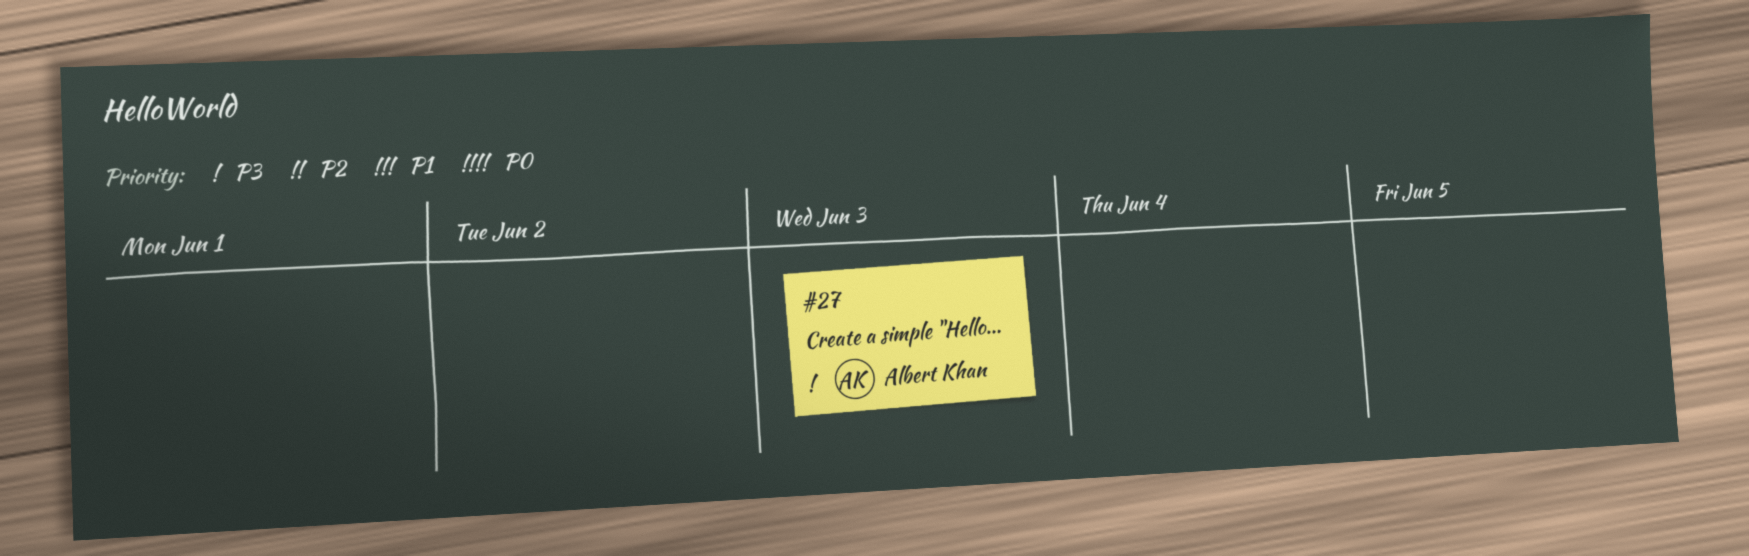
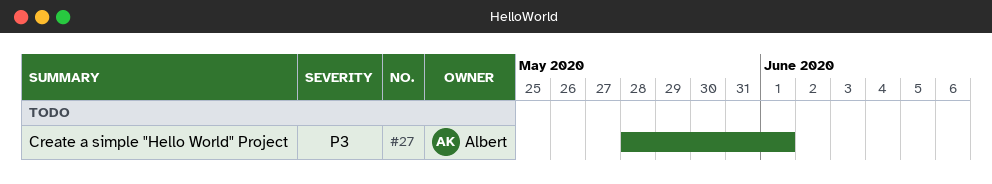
#27, due: Jun 3 -> Jun 1

